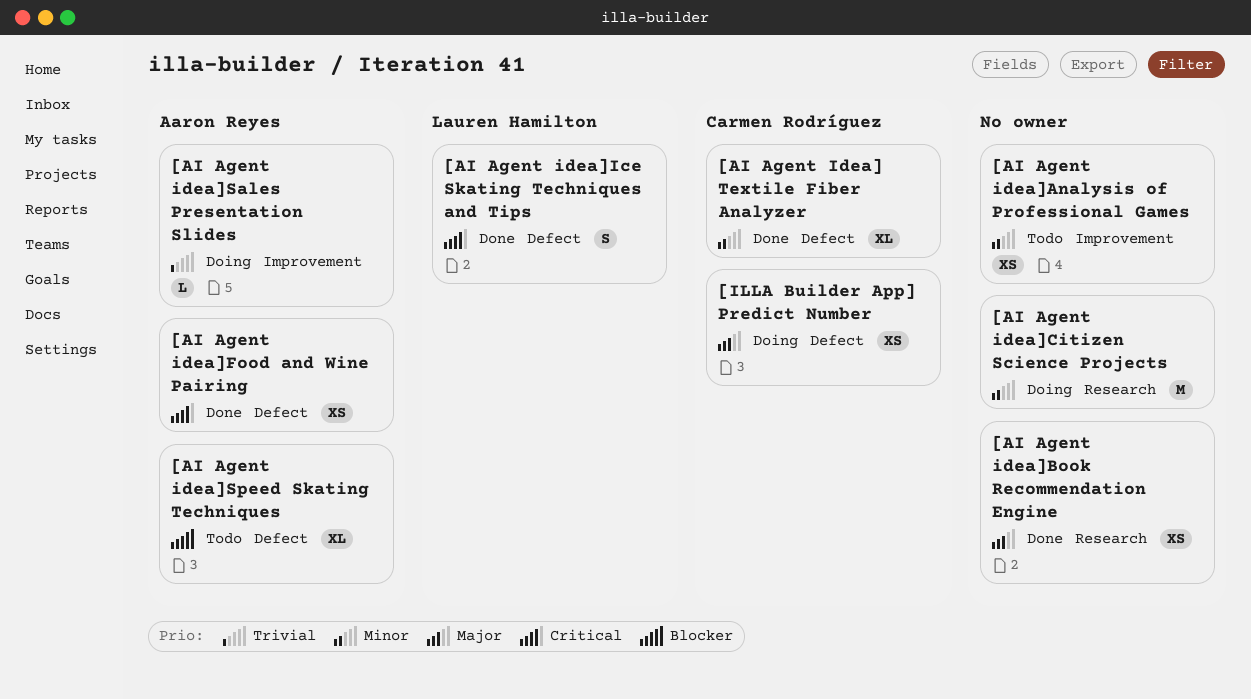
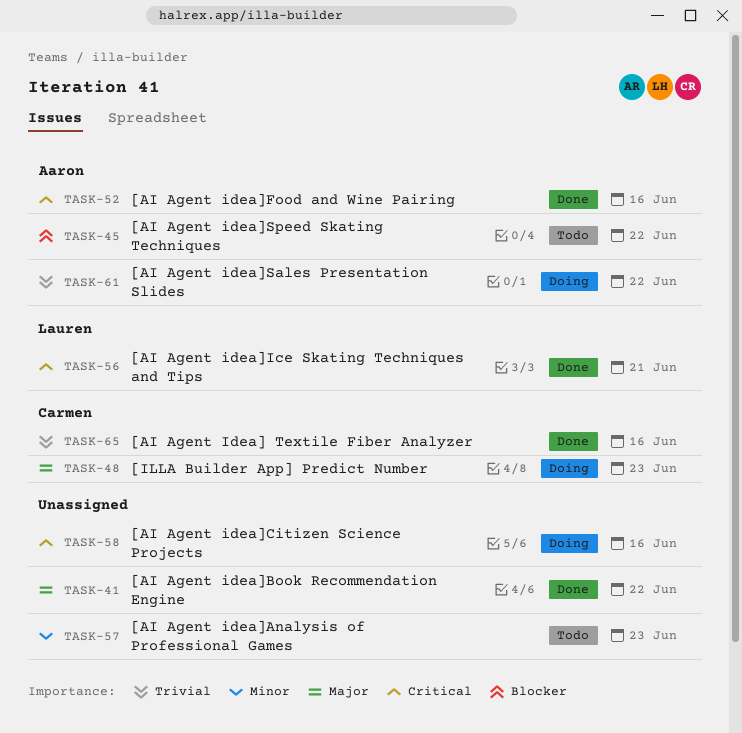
[AI Agent Idea] Textile Fiber Analyzer, priority: Minor -> Trivial
[AI Agent idea]Citizen Science Projects, priority: Minor -> Critical

